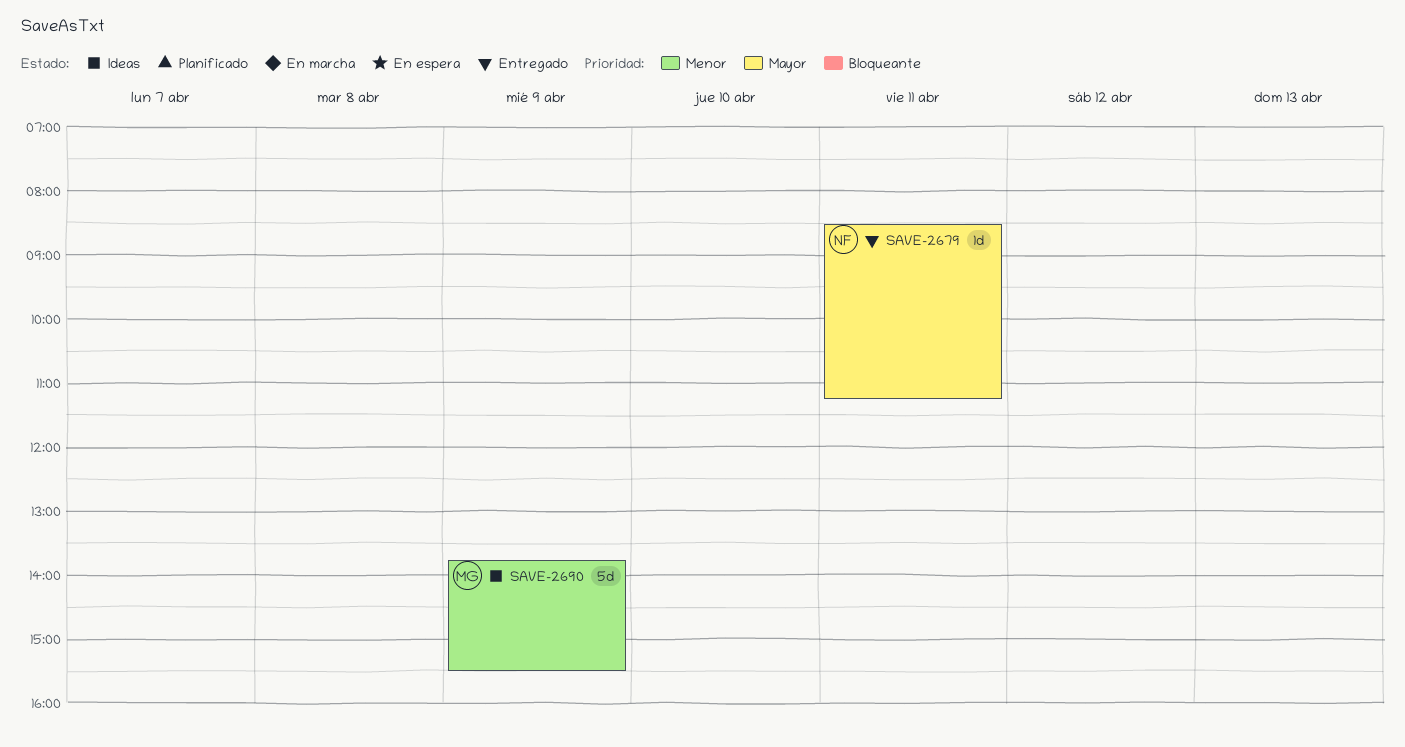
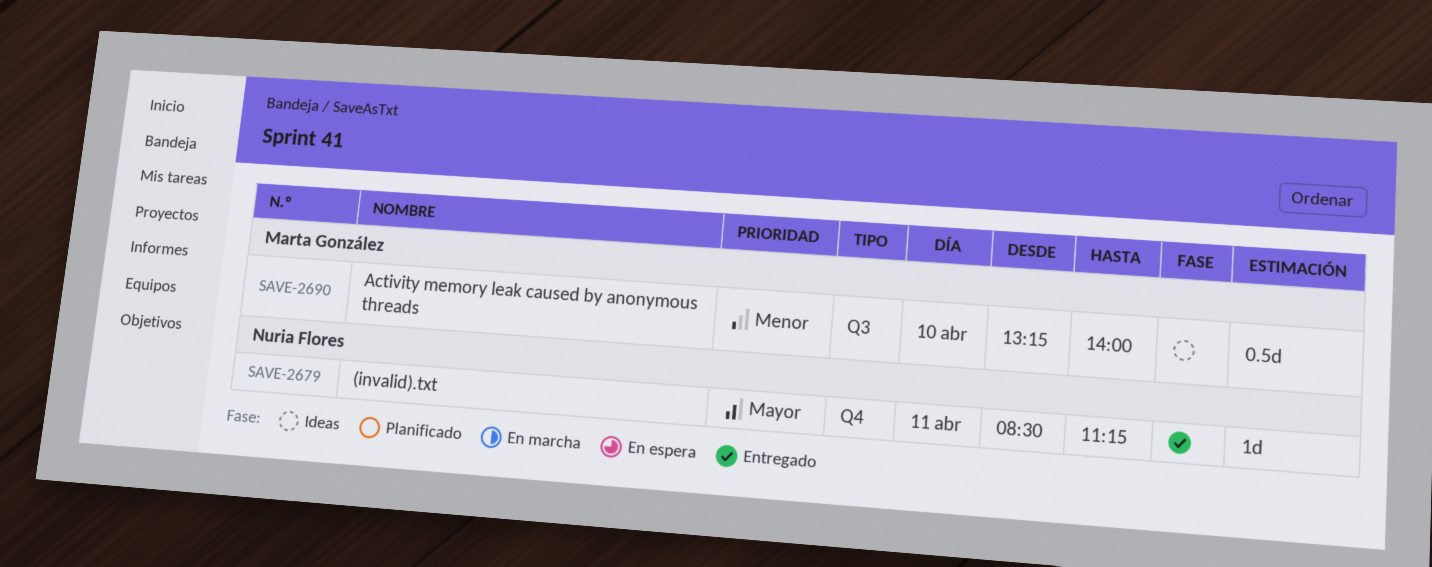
SAVE-2690, estimate: 5d -> 0.5d
SAVE-2690, day: Apr 9 -> Apr 10
SAVE-2690, begins: 13:45 -> 13:15
SAVE-2690, ends: 15:30 -> 14:00

